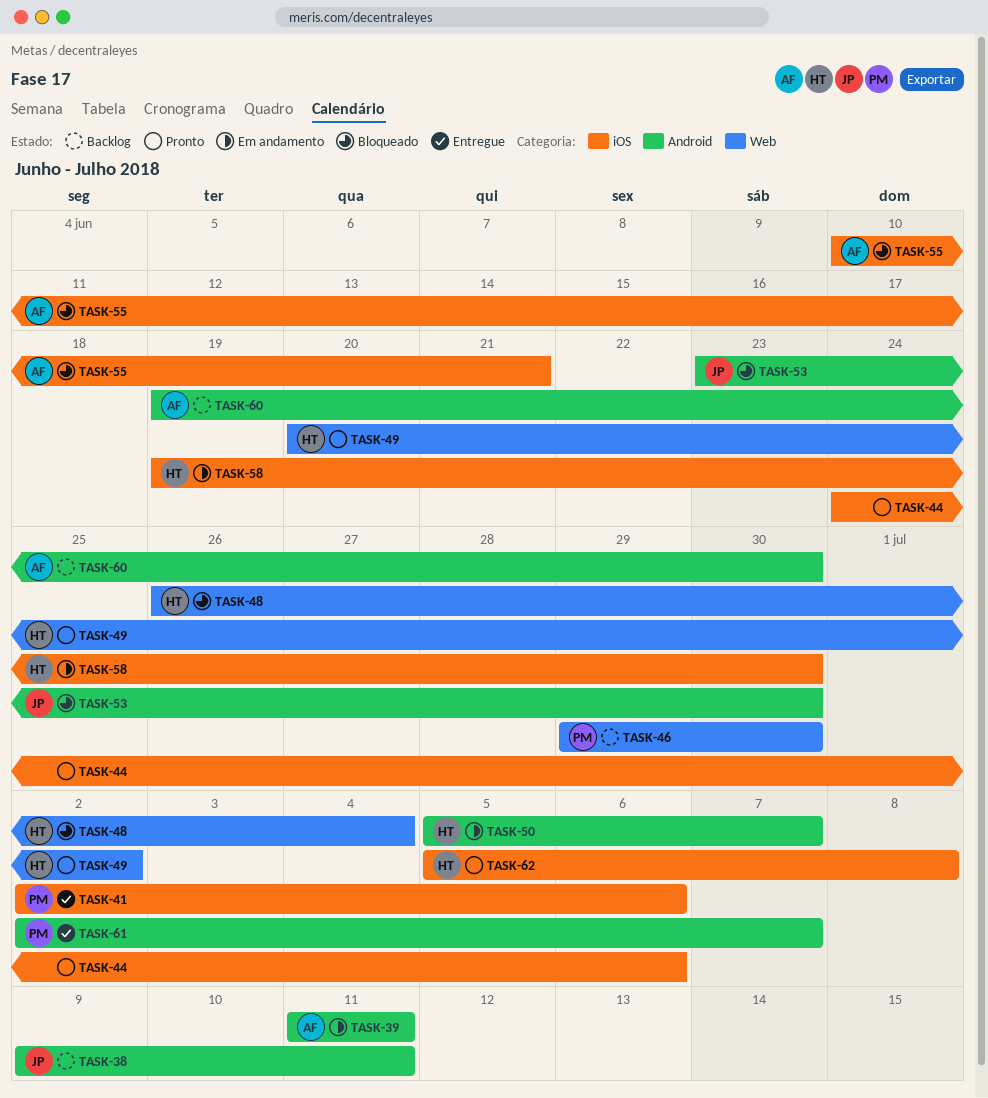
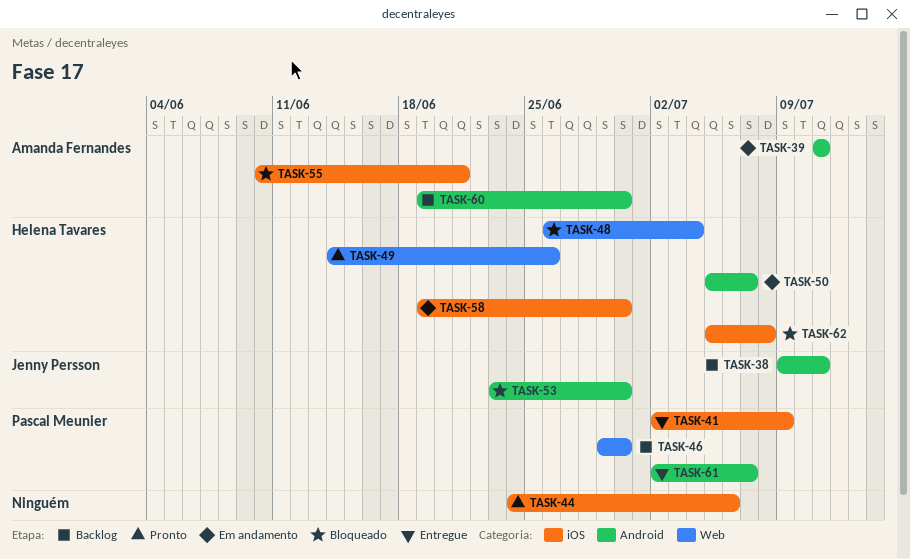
TASK-41, due: Jul 6 -> Jul 9
TASK-49, start: Jun 20 -> Jun 14
TASK-49, due: Jul 2 -> Jun 26
TASK-62, status: Pronto -> Bloqueado

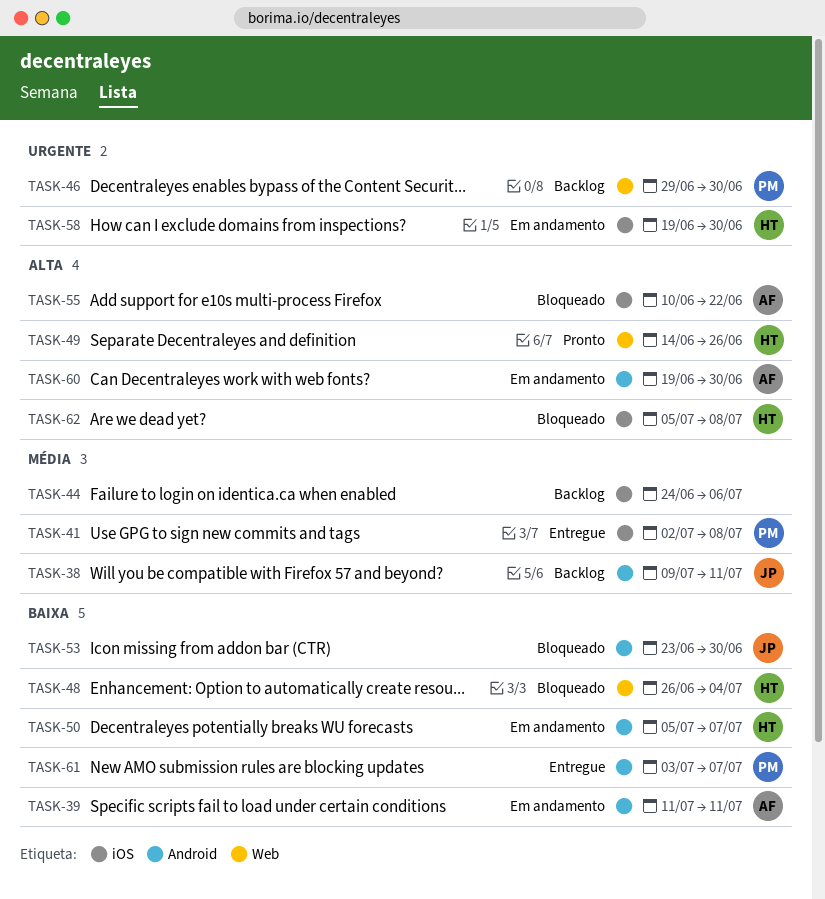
TASK-41, due: Jul 9 -> Jul 8
TASK-44, status: Pronto -> Backlog
TASK-55, due: Jun 21 -> Jun 22
TASK-60, status: Backlog -> Em andamento
TASK-61, start: Jul 2 -> Jul 3

